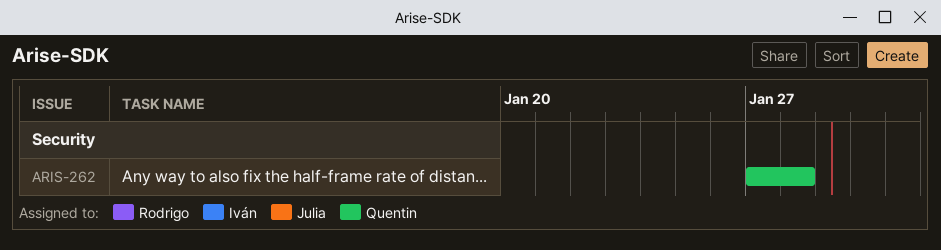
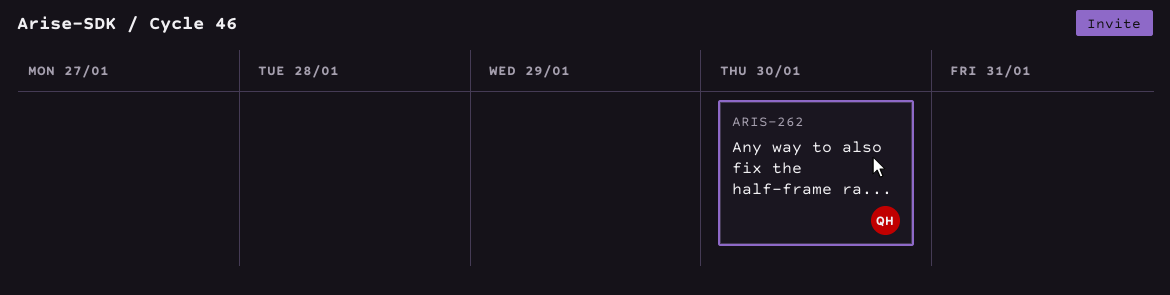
ARIS-262, due: Jan 28 -> Jan 30

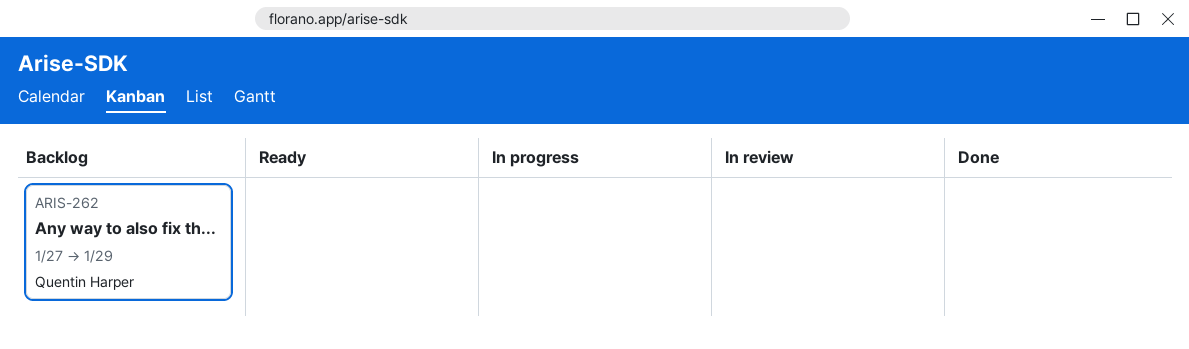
ARIS-262, due: Jan 30 -> Jan 29

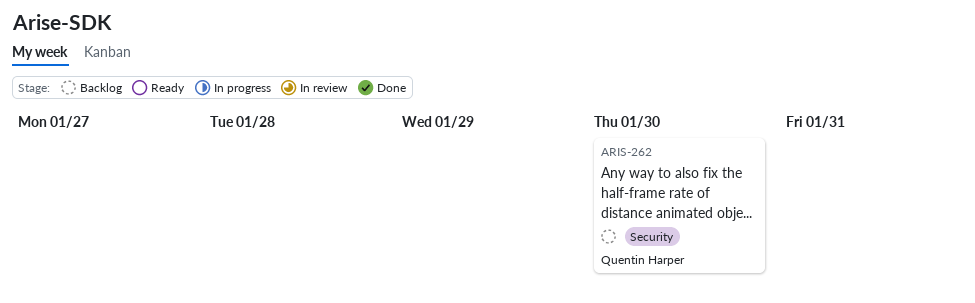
ARIS-262, due: Jan 29 -> Jan 30

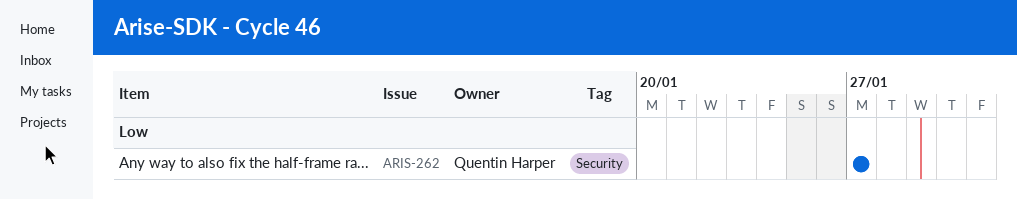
ARIS-262, due: Jan 30 -> Jan 27

